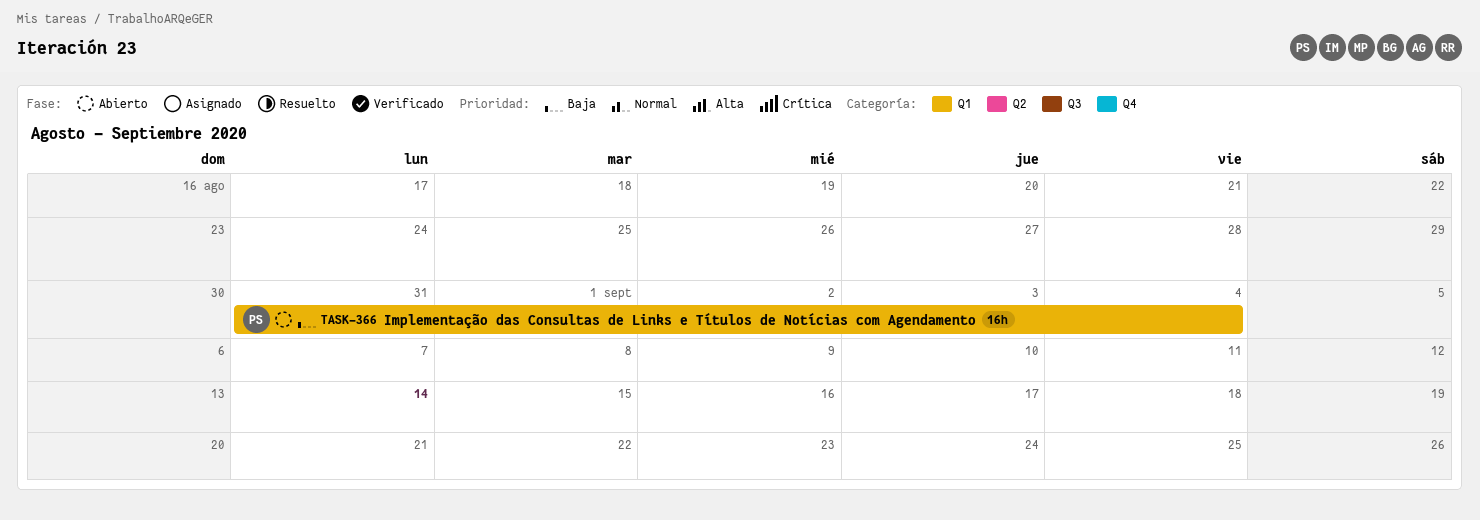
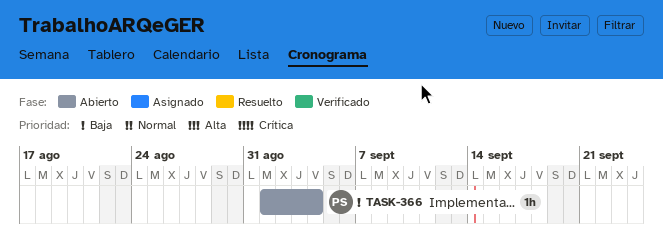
TASK-366, estimate: 16h -> 1h
TASK-366, start: Aug 31 -> Sep 1

